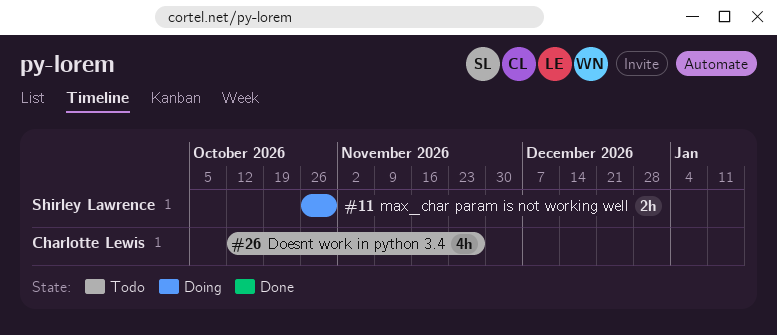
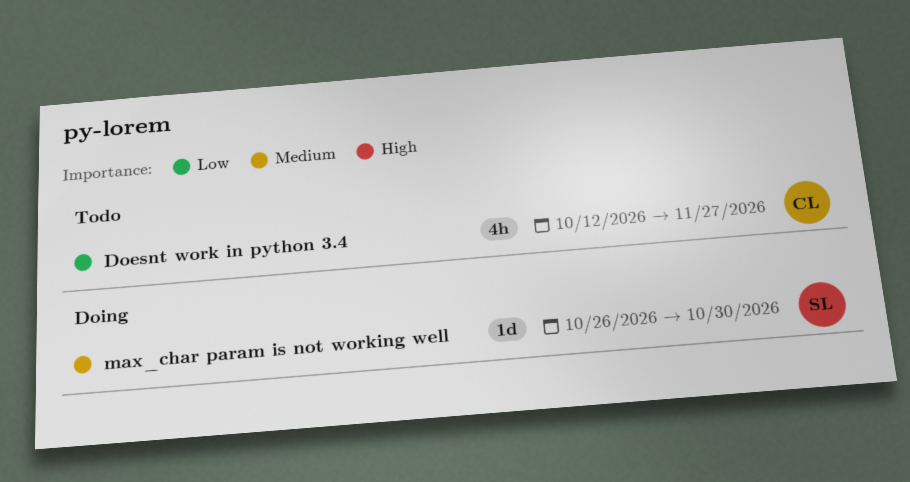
max_char param is not working well, estimate: 2h -> 1d

